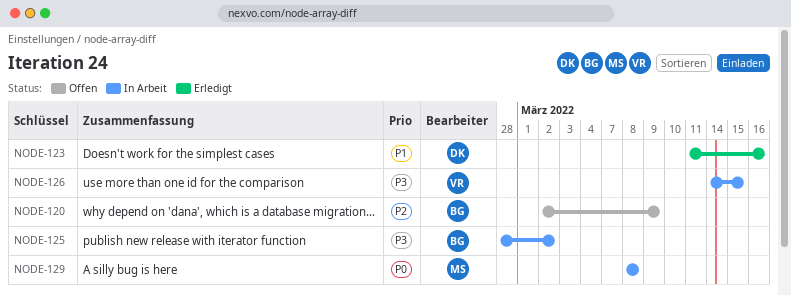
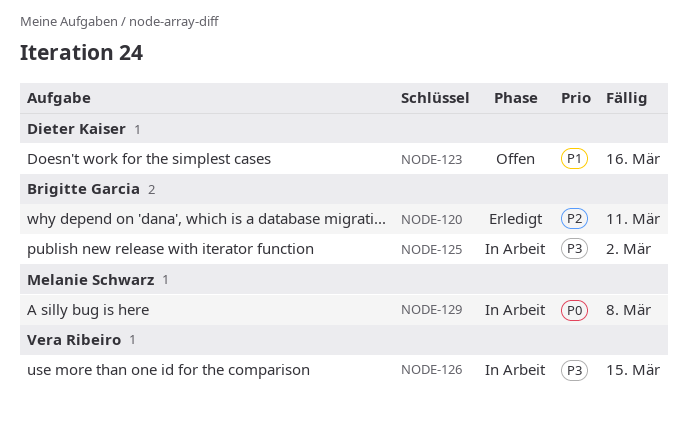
NODE-120, status: Offen -> Erledigt
NODE-120, due: Mar 9 -> Mar 11
NODE-123, status: Erledigt -> Offen

